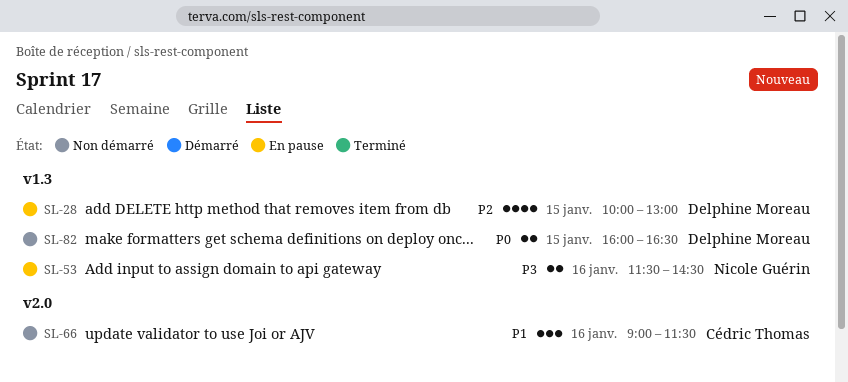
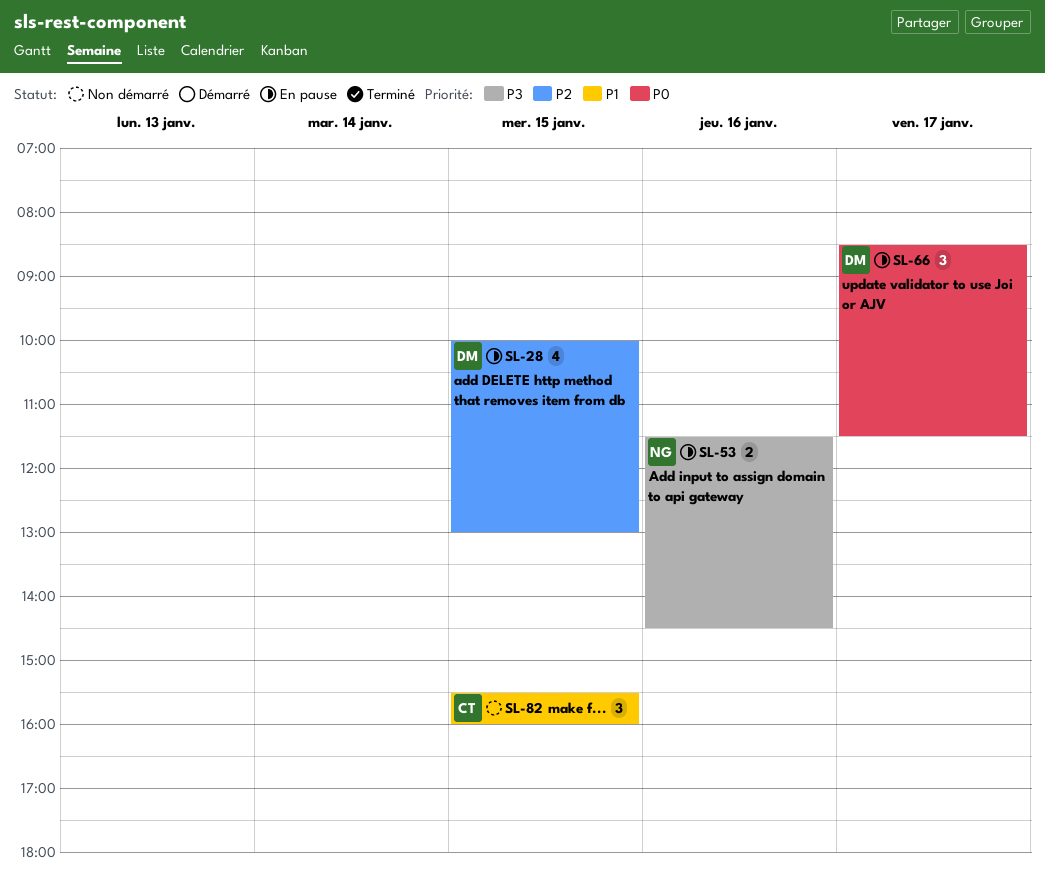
SL-66, status: Non démarré -> En pause
SL-66, owner: Cédric Thomas -> Delphine Moreau
SL-66, priority: P1 -> P0
SL-66, day: Jan 16 -> Jan 17
SL-66, begins: 09:00 -> 08:30
SL-82, owner: Delphine Moreau -> Cédric Thomas
SL-82, priority: P0 -> P1
SL-82, estimate: 2 -> 3
SL-82, begins: 16:00 -> 15:30
SL-82, ends: 16:30 -> 16:00

